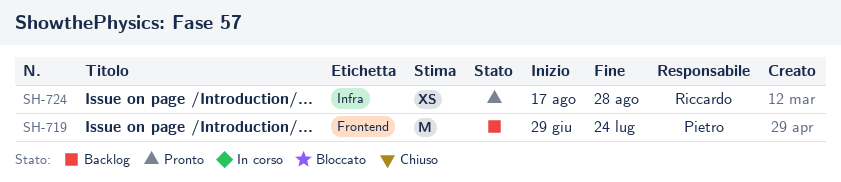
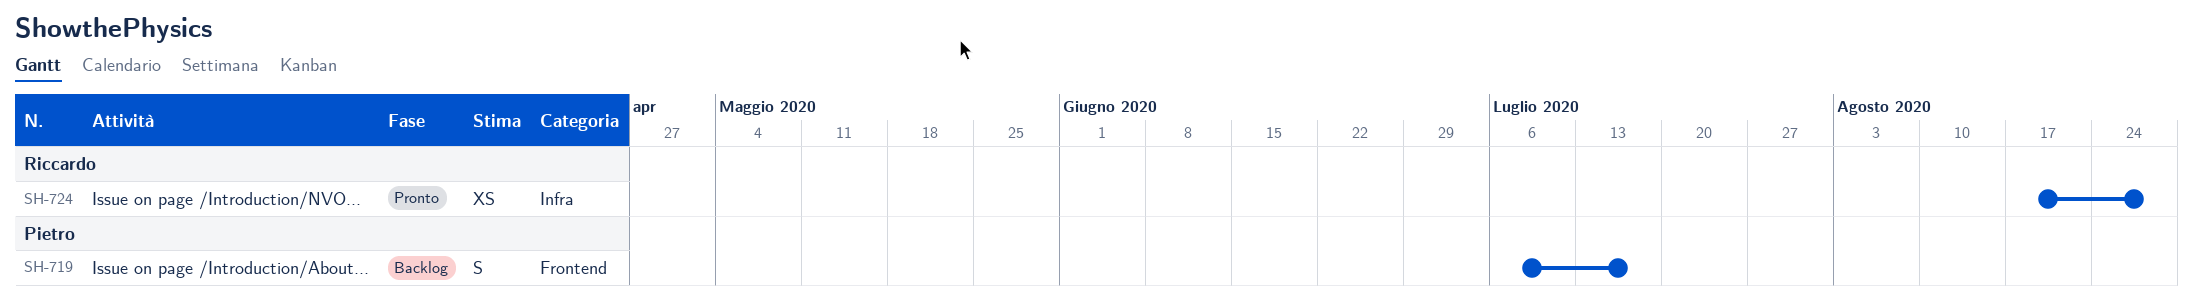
SH-719, estimate: M -> S
SH-719, start: Jun 29 -> Jul 6
SH-719, due: Jul 24 -> Jul 17

